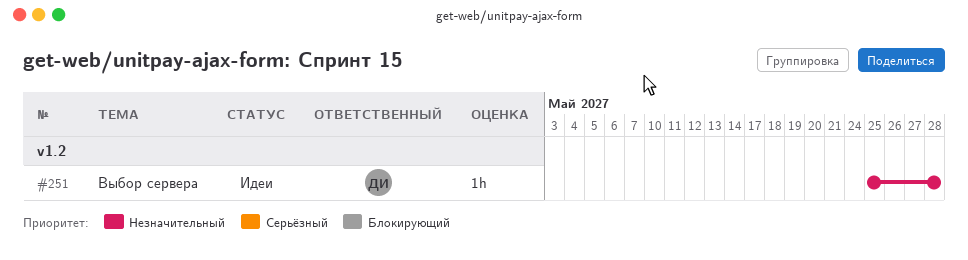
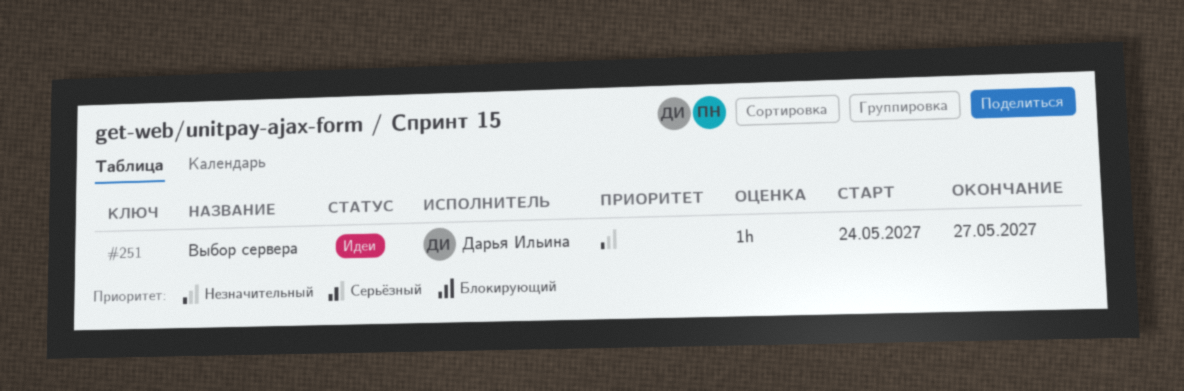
#251, start: May 25 -> May 24
#251, due: May 28 -> May 27

